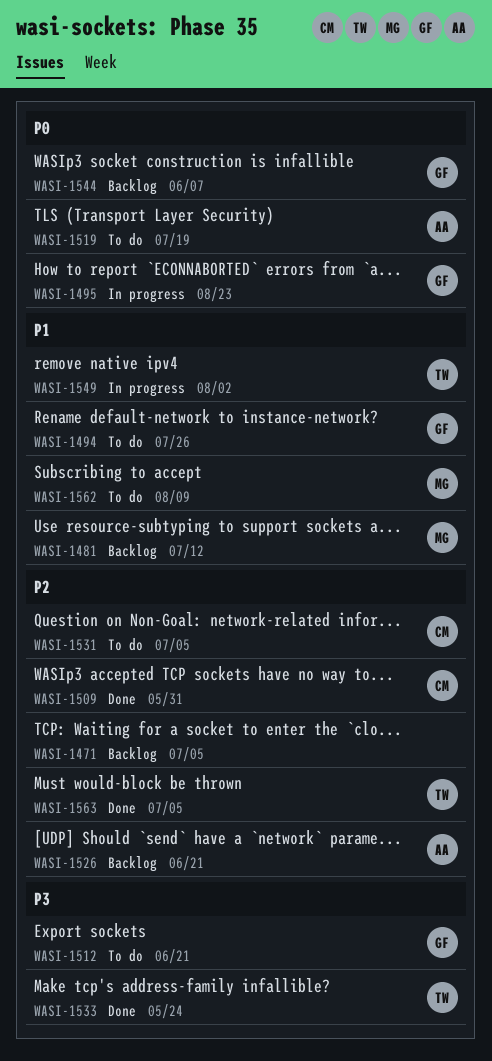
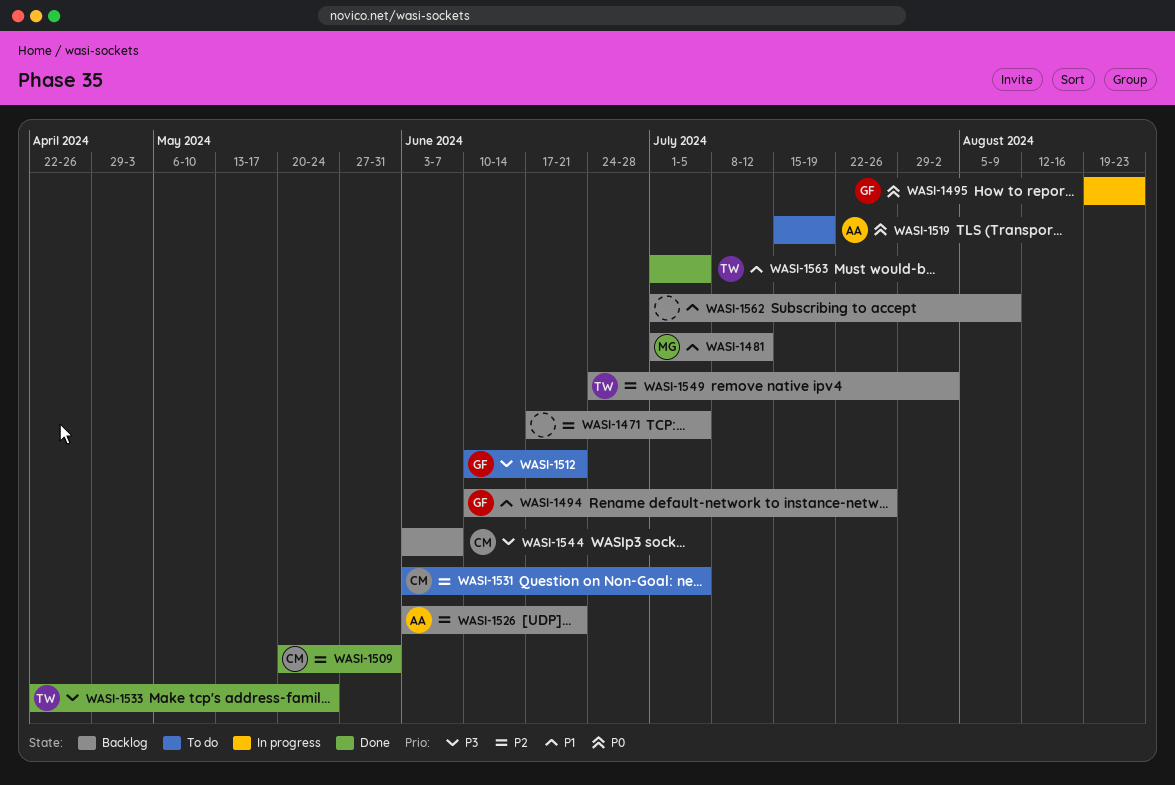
WASI-1494, status: To do -> Backlog
WASI-1544, owner: GF -> CM
WASI-1544, priority: P0 -> P3
WASI-1549, status: In progress -> Backlog
WASI-1549, priority: P1 -> P2
WASI-1562, status: To do -> Backlog
WASI-1562, owner: MG -> none
WASI-1563, priority: P2 -> P1

